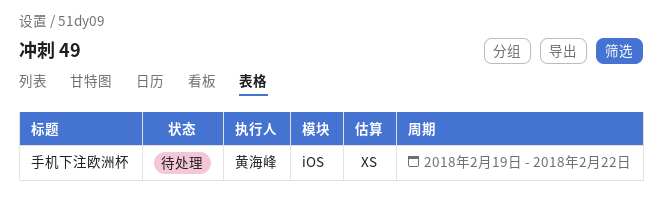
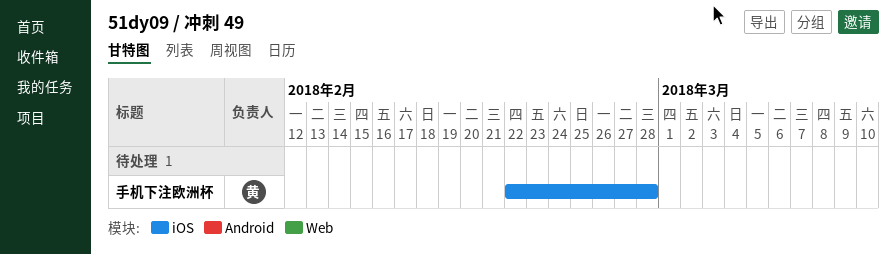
手机下注欧洲杯, start: Feb 19 -> Feb 22
手机下注欧洲杯, due: Feb 22 -> Feb 28

